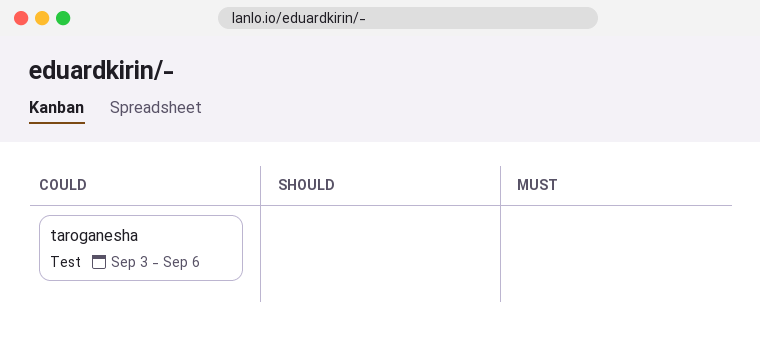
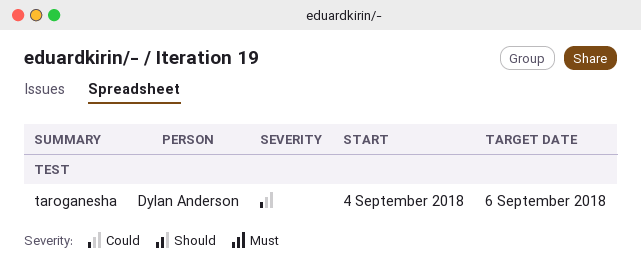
taroganesha, start: Sep 3 -> Sep 4

